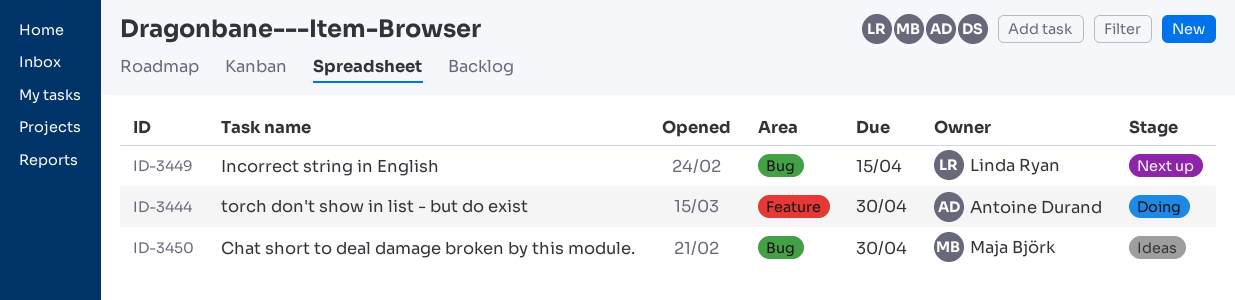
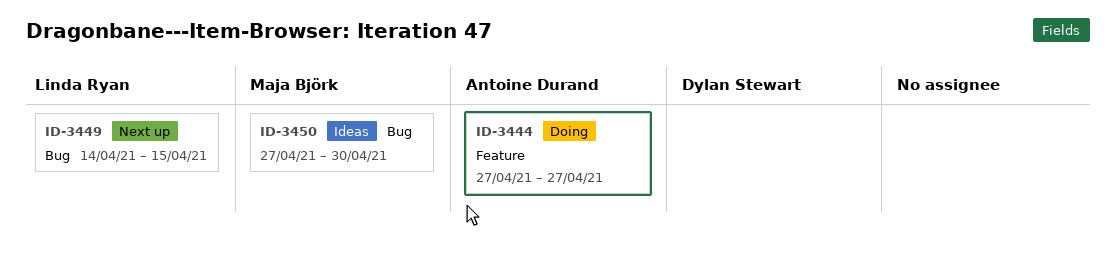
ID-3444, due: Apr 30 -> Apr 27

